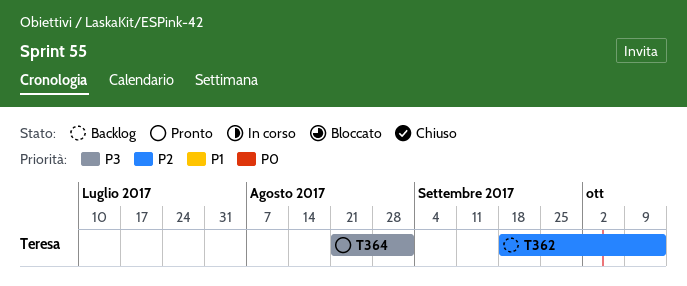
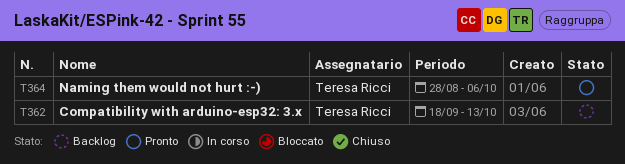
T364, start: Aug 21 -> Aug 28
T364, due: Sep 1 -> Oct 6

